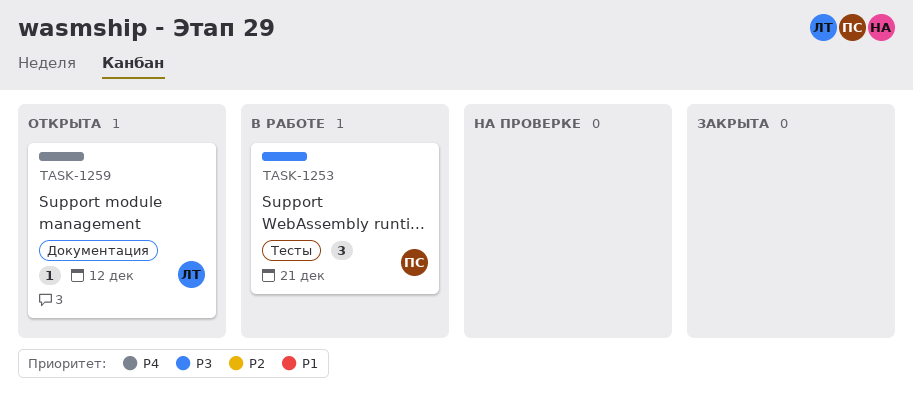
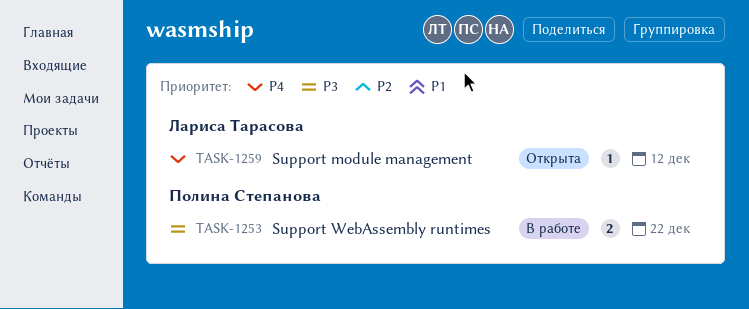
TASK-1253, estimate: 3 -> 2
TASK-1253, due: Dec 21 -> Dec 22

